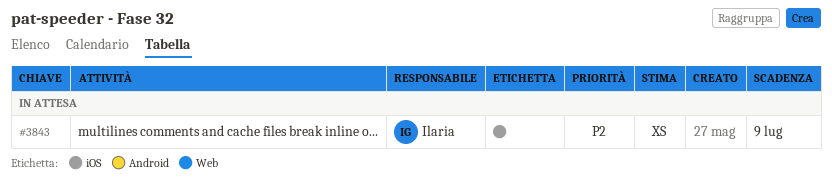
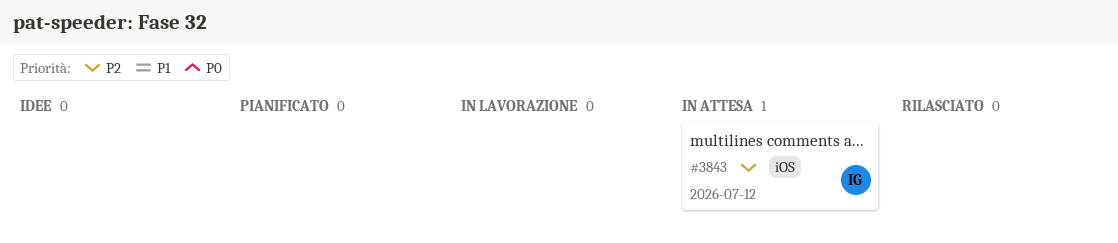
#3843, due: Jul 9 -> Jul 12

